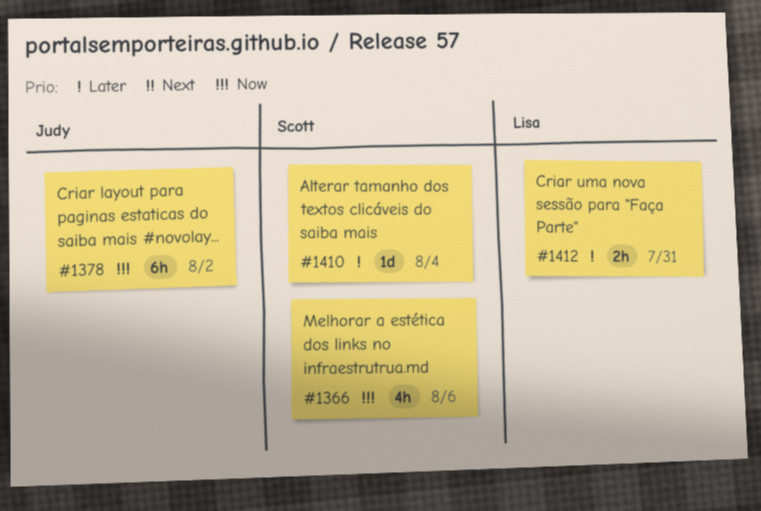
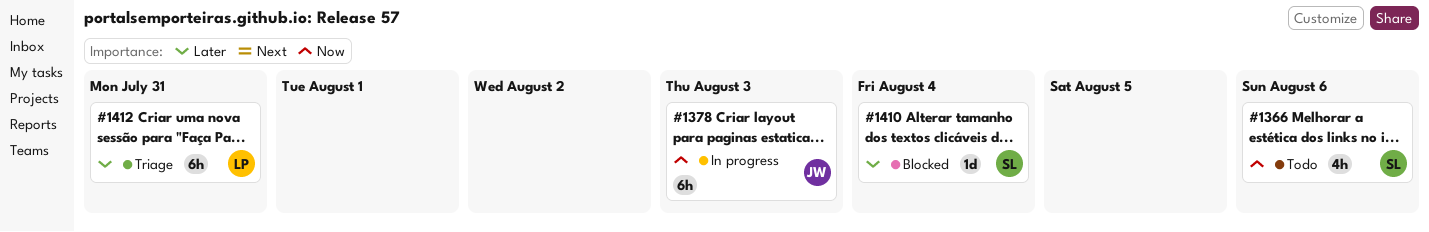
#1378, due: Aug 2 -> Aug 3
#1412, estimate: 2h -> 6h

